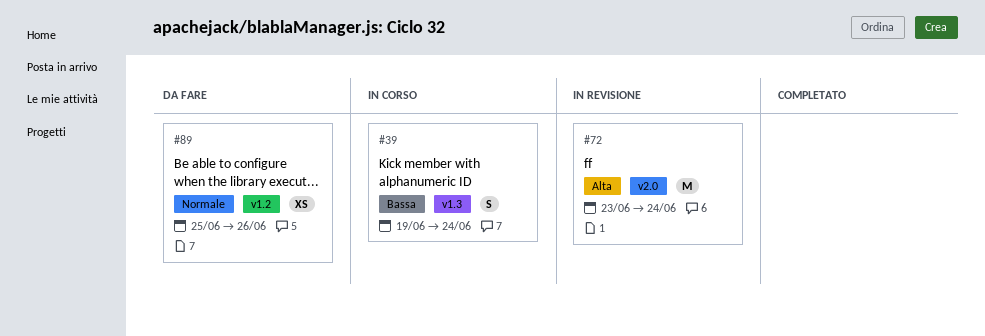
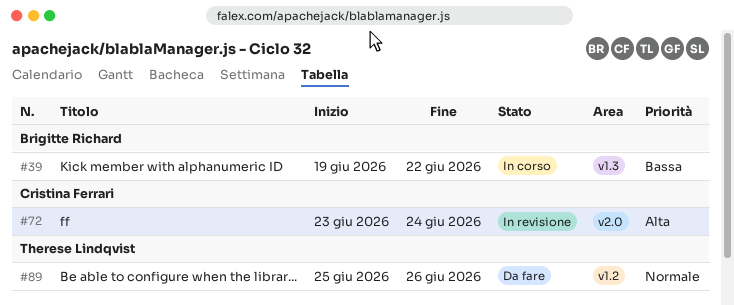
#39, due: Jun 24 -> Jun 22

